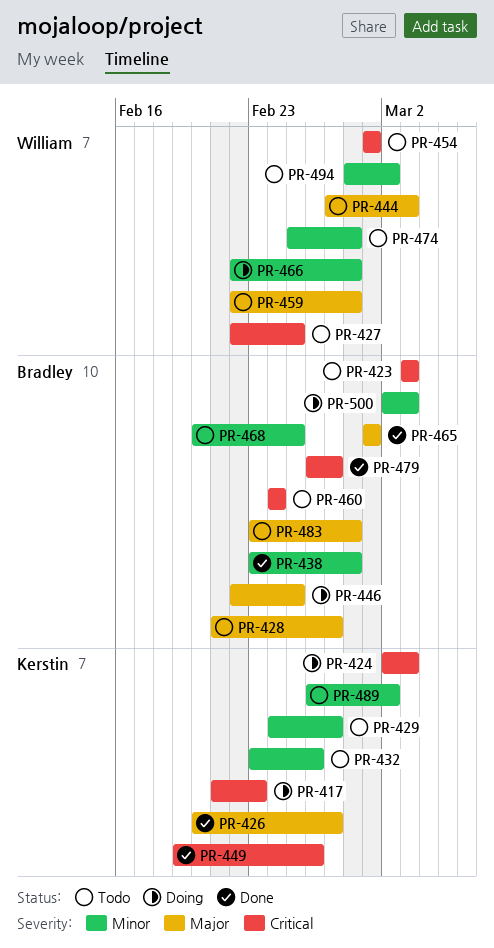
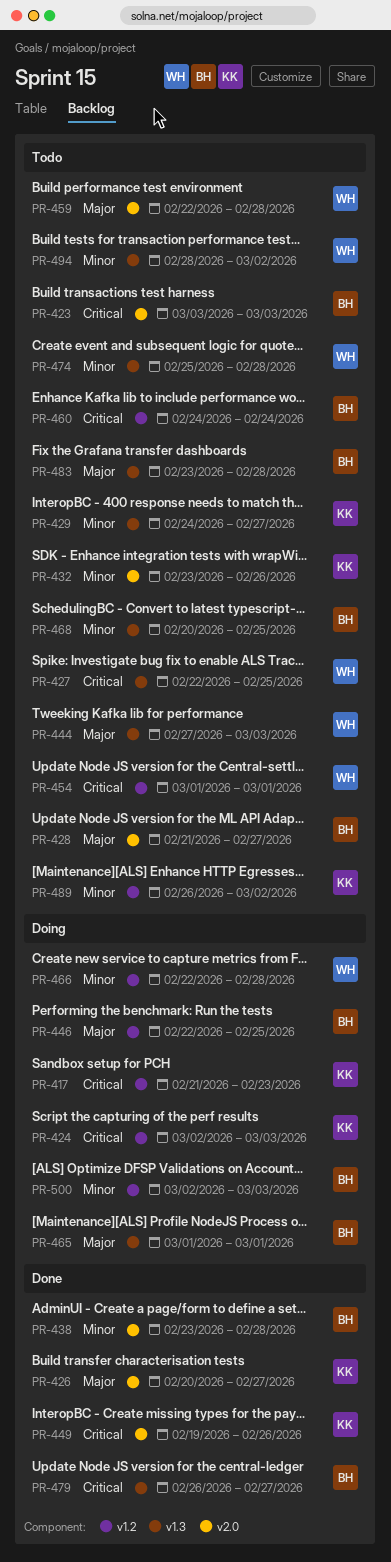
PR-465, status: Done -> Doing

